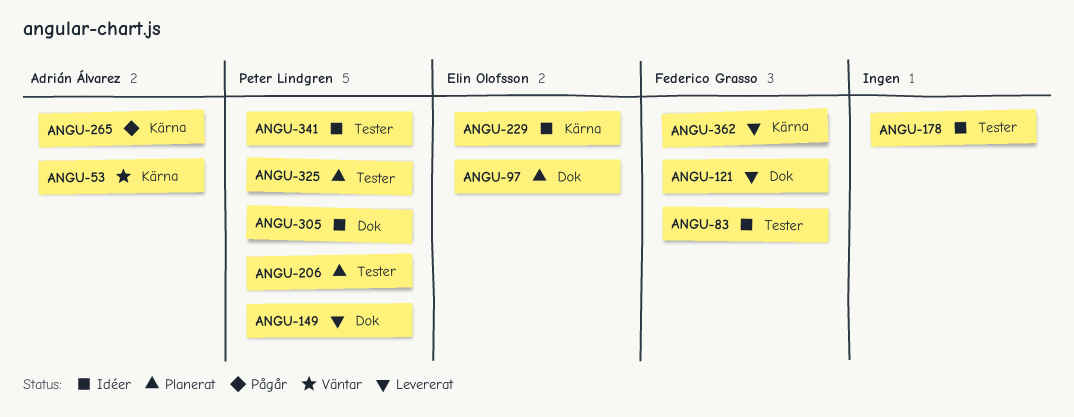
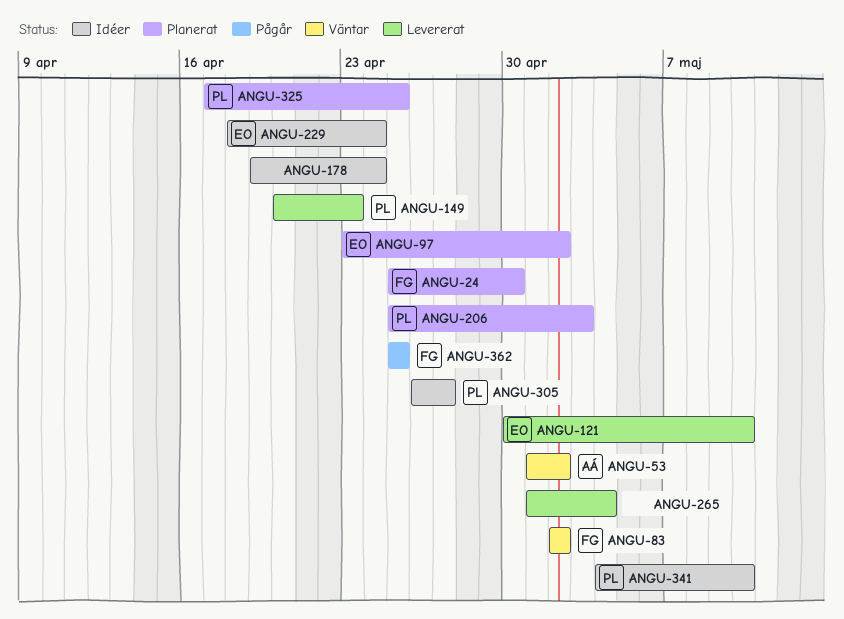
ANGU-24: none -> present
ANGU-83, status: Idéer -> Väntar
ANGU-121, owner: Federico Grasso -> Elin Olofsson
ANGU-265, status: Pågår -> Levererat
ANGU-265, owner: Adrián Álvarez -> none
ANGU-362, status: Levererat -> Pågår

